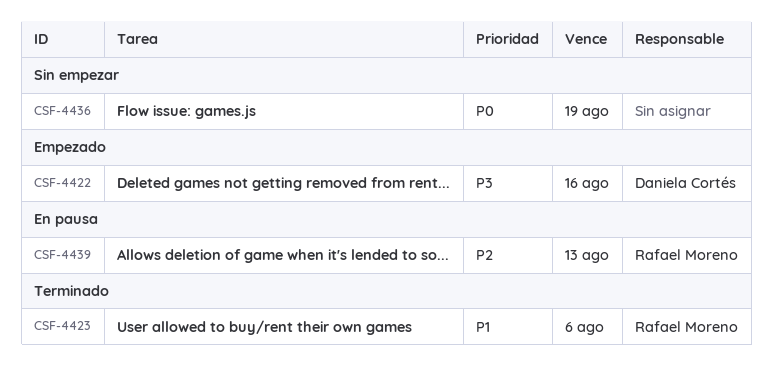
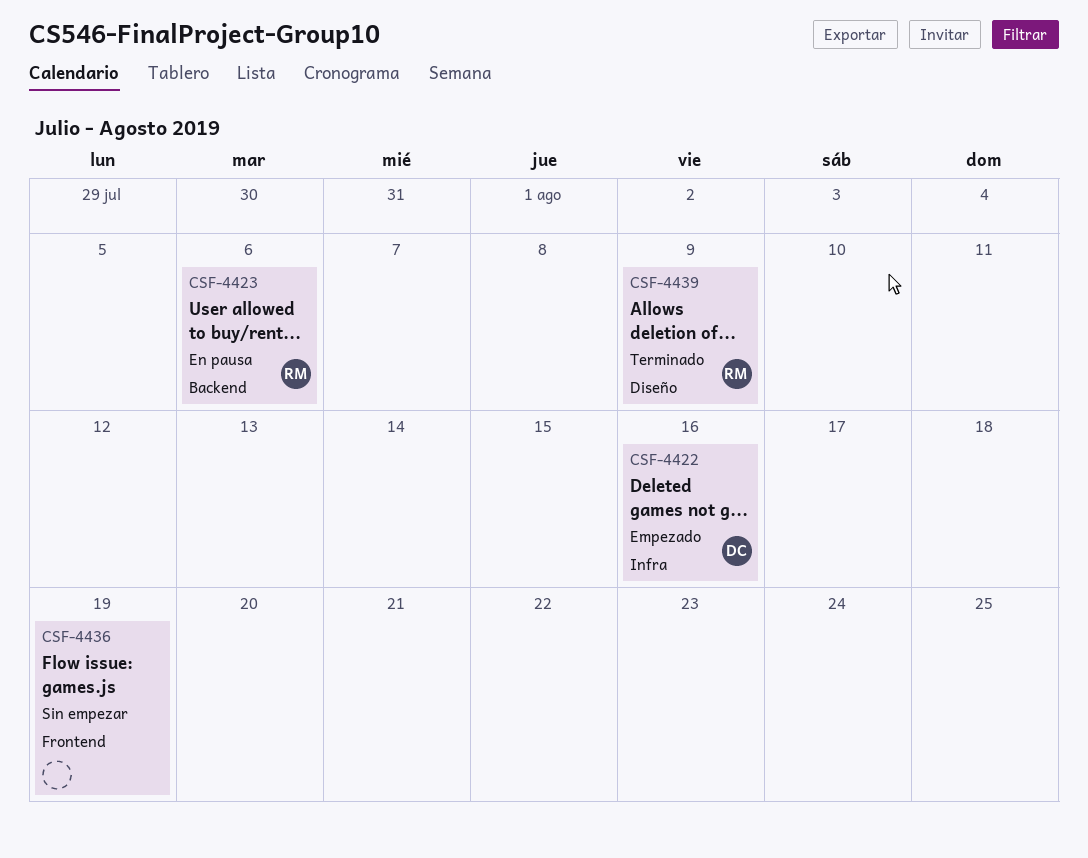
CSF-4423, status: Terminado -> En pausa
CSF-4439, status: En pausa -> Terminado
CSF-4439, due: Aug 13 -> Aug 9

